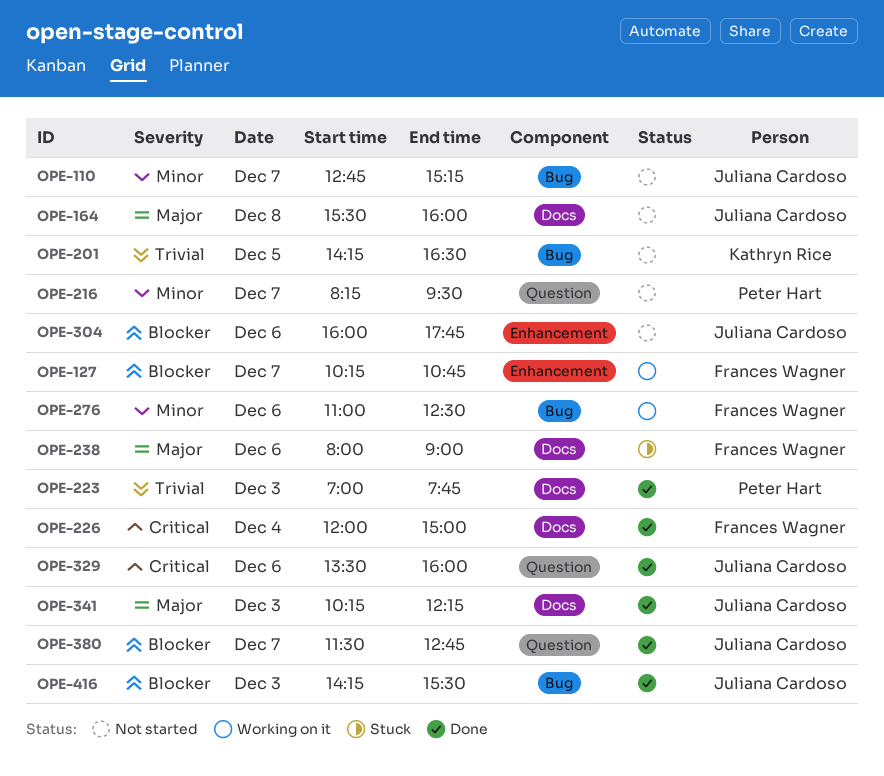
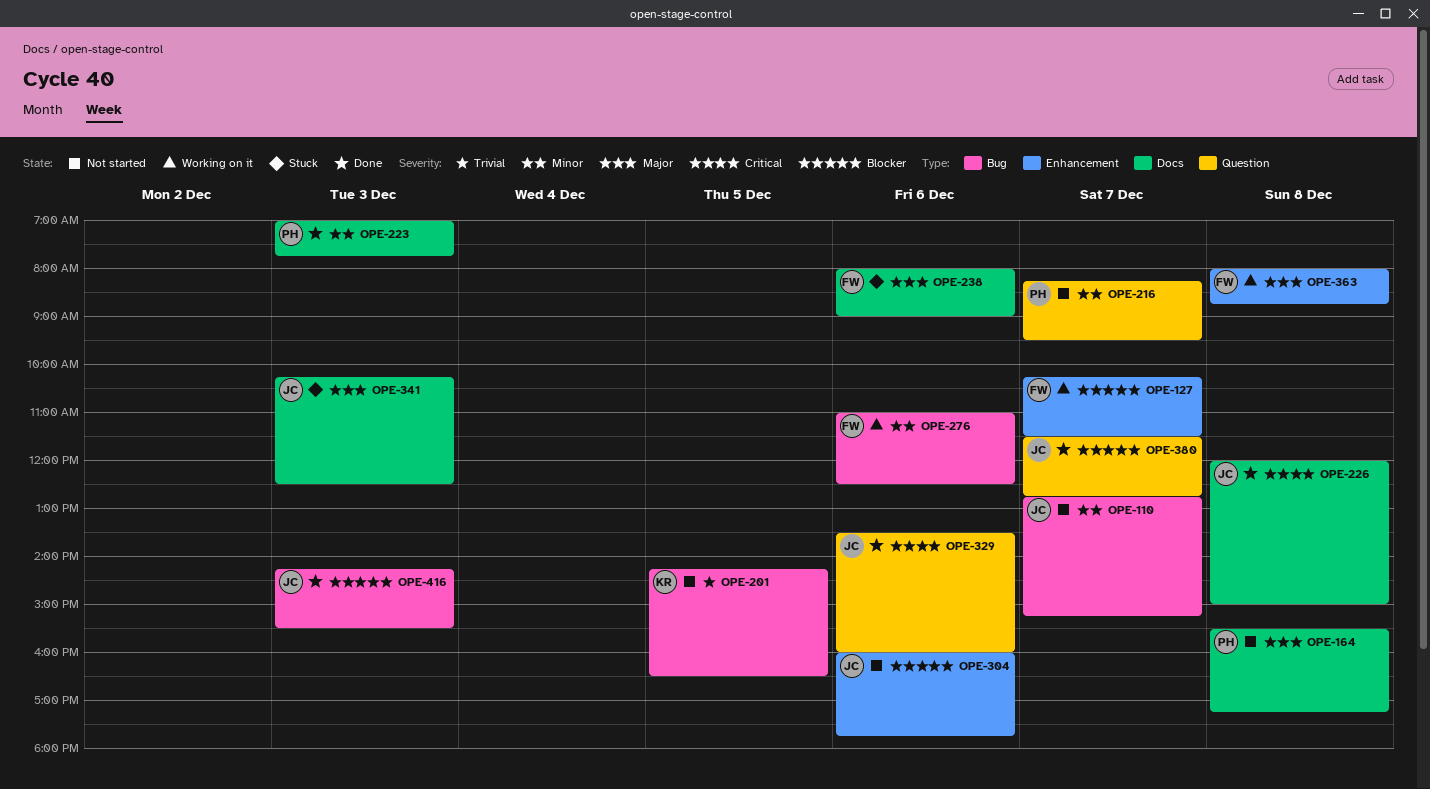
OPE-127, ends: 10:45 -> 11:30
OPE-164, owner: Juliana Cardoso -> Peter Hart
OPE-164, ends: 16:00 -> 17:15
OPE-223, priority: Trivial -> Minor
OPE-226, owner: Frances Wagner -> Juliana Cardoso
OPE-226, day: Dec 4 -> Dec 8
OPE-341, status: Done -> Stuck
OPE-341, ends: 12:15 -> 12:30
OPE-363: none -> present

